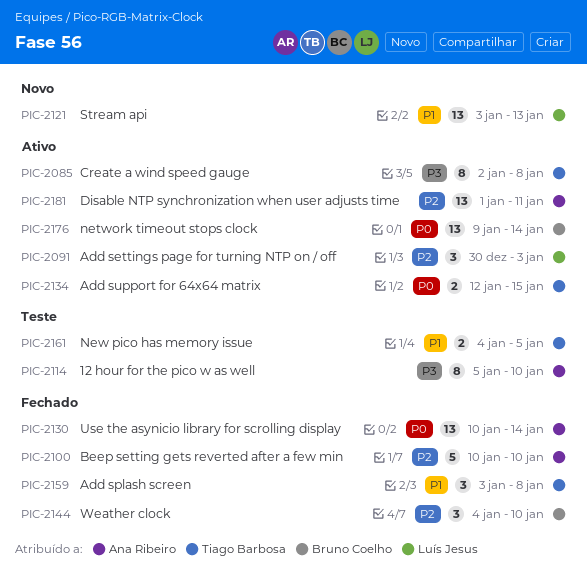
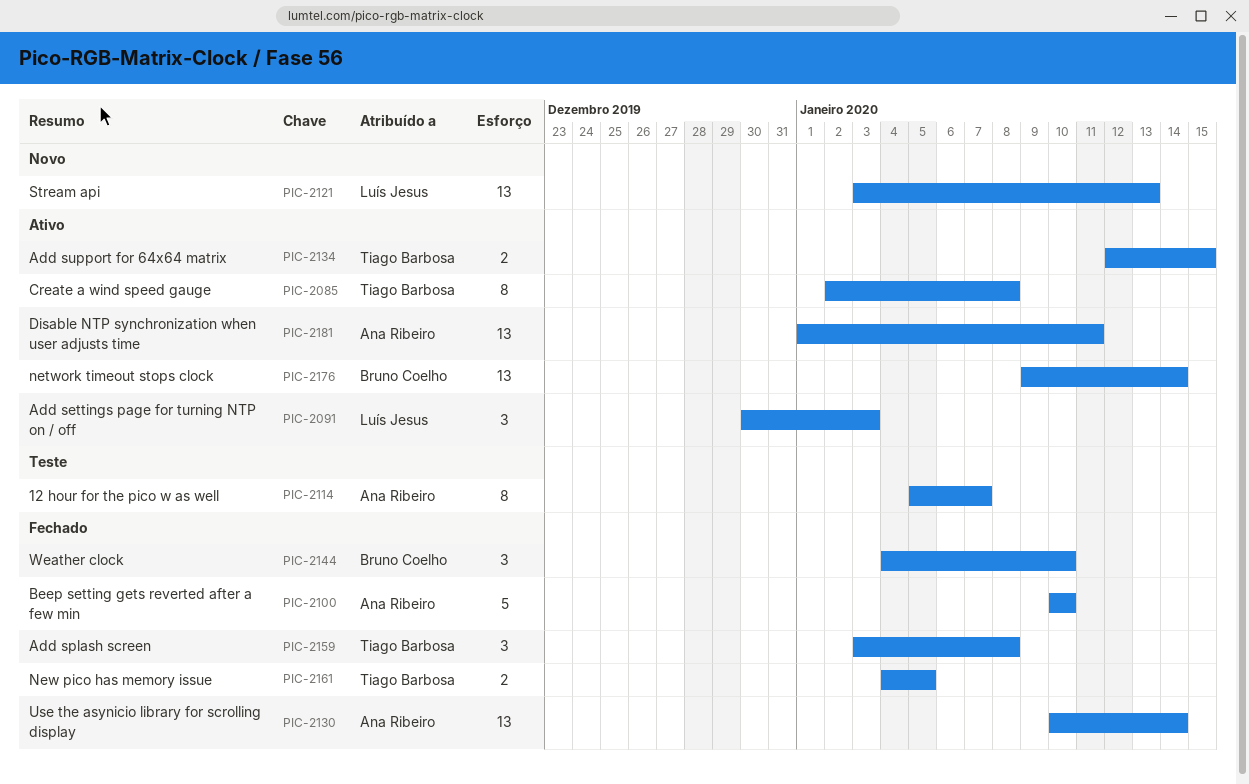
PIC-2114, due: Jan 10 -> Jan 7
PIC-2161, status: Teste -> Fechado

